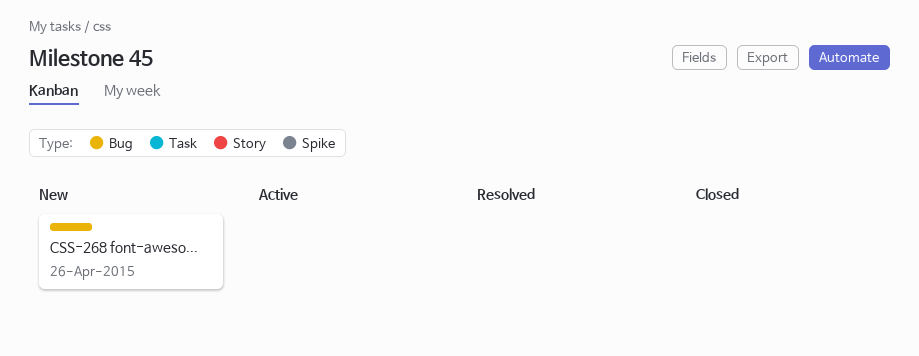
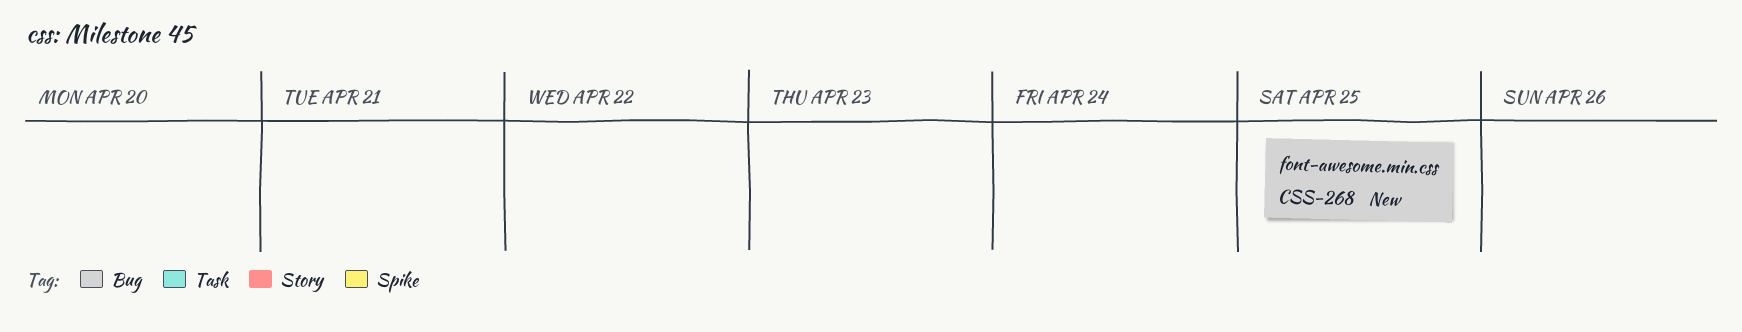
CSS-268, due: Apr 26 -> Apr 25

